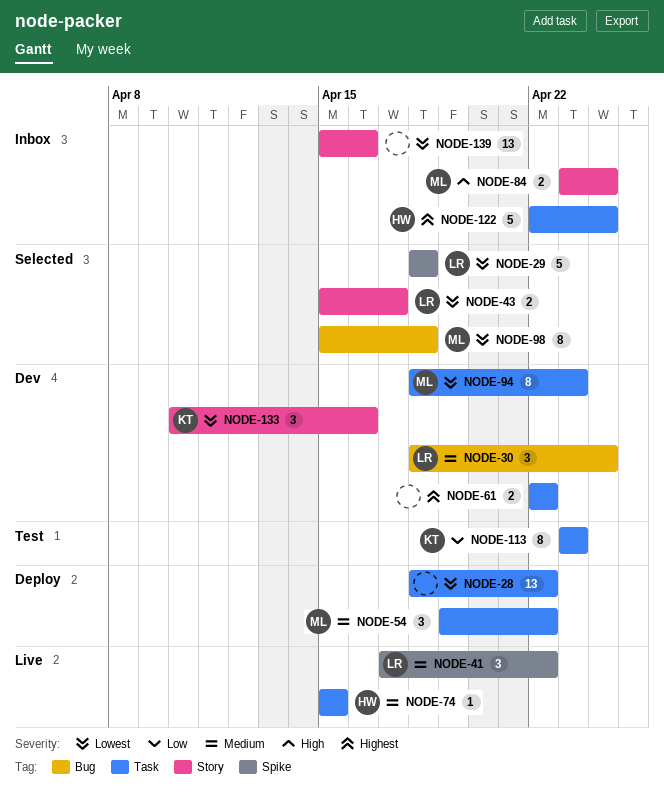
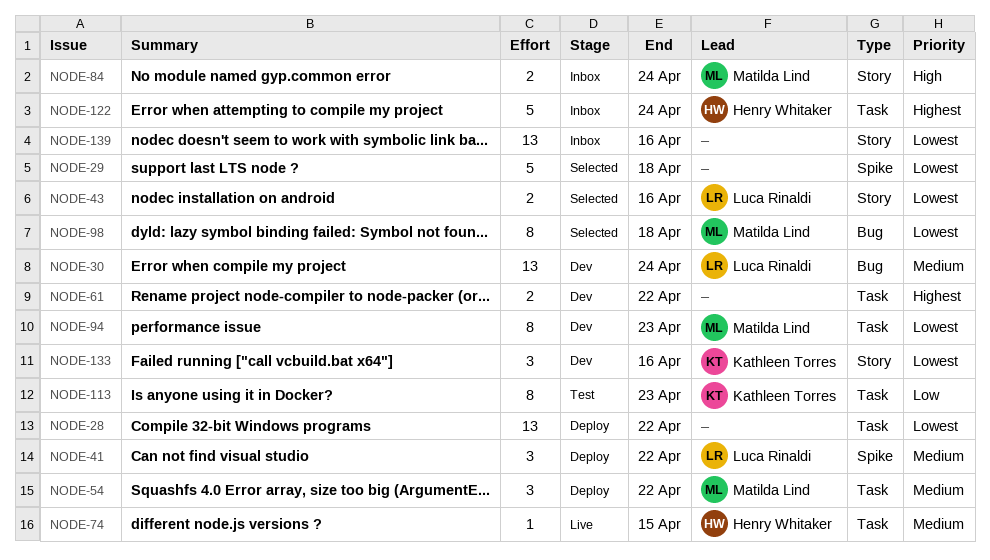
NODE-29, owner: Luca Rinaldi -> none
NODE-30, estimate: 3 -> 13
NODE-41, status: Live -> Deploy
NODE-43, due: Apr 17 -> Apr 16

